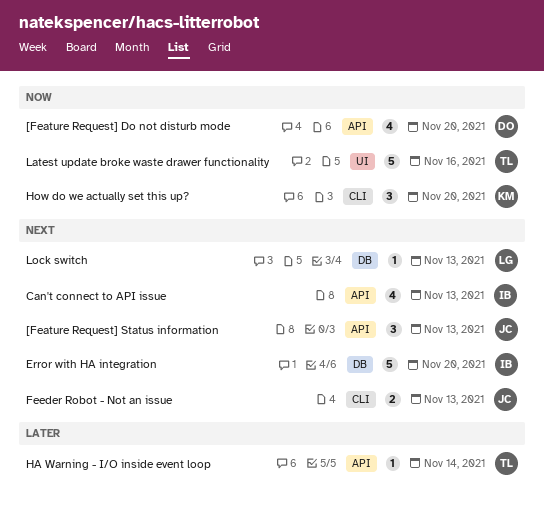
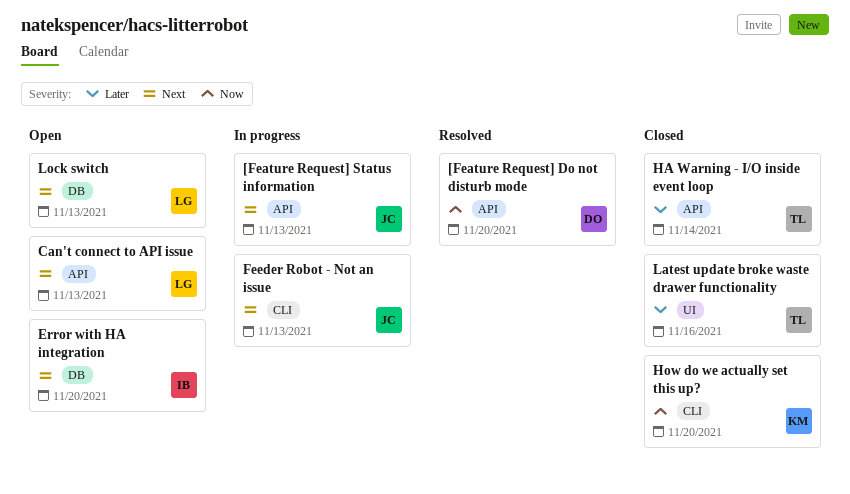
Can't connect to API issue, owner: IB -> LG
Latest update broke waste drawer functionality, priority: Now -> Later

